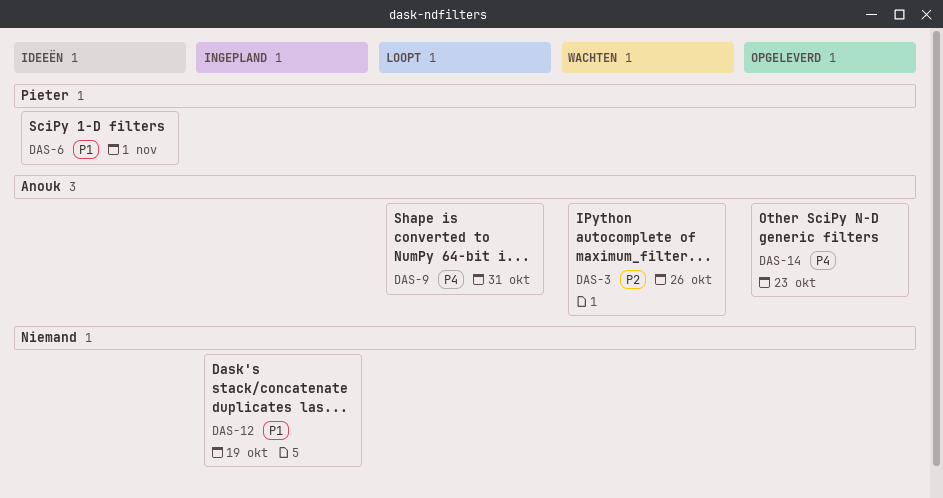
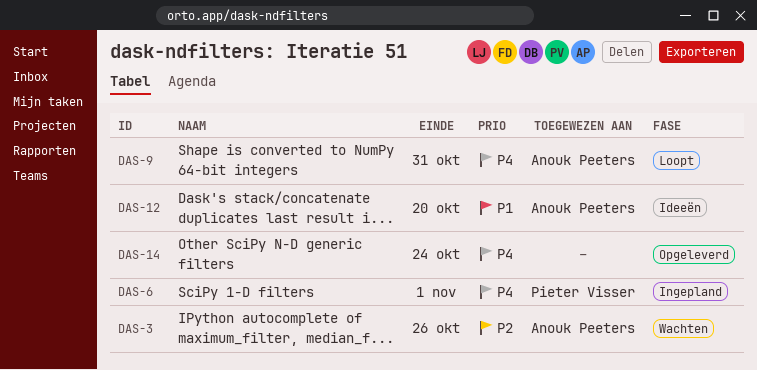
DAS-6, status: Ideeën -> Ingepland
DAS-6, priority: P1 -> P4
DAS-12, status: Ingepland -> Ideeën
DAS-12, owner: none -> Anouk Peeters
DAS-12, due: Oct 19 -> Oct 20
DAS-14, owner: Anouk Peeters -> none
DAS-14, due: Oct 23 -> Oct 24

